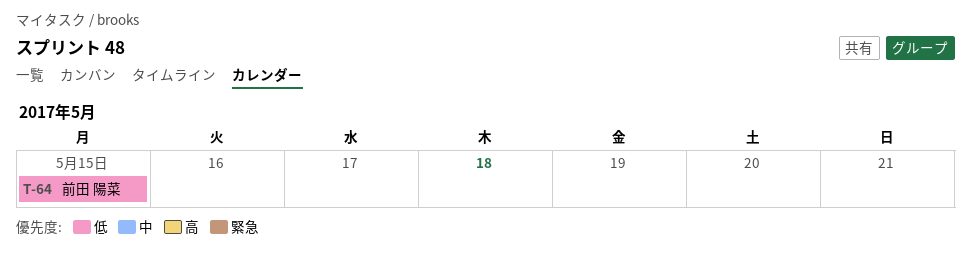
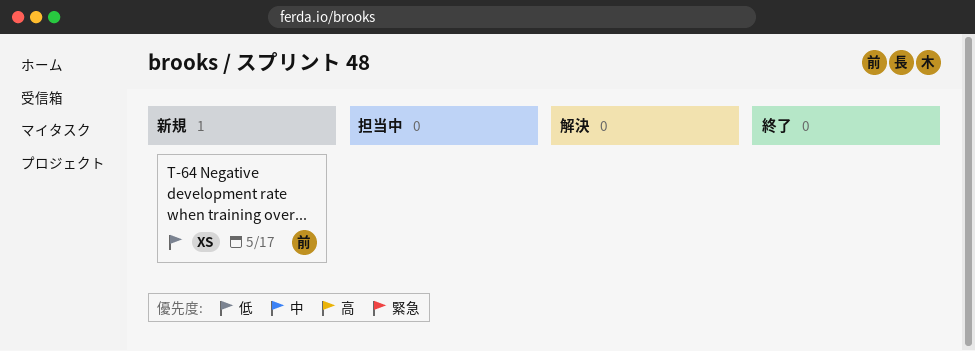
T-64, due: May 15 -> May 17

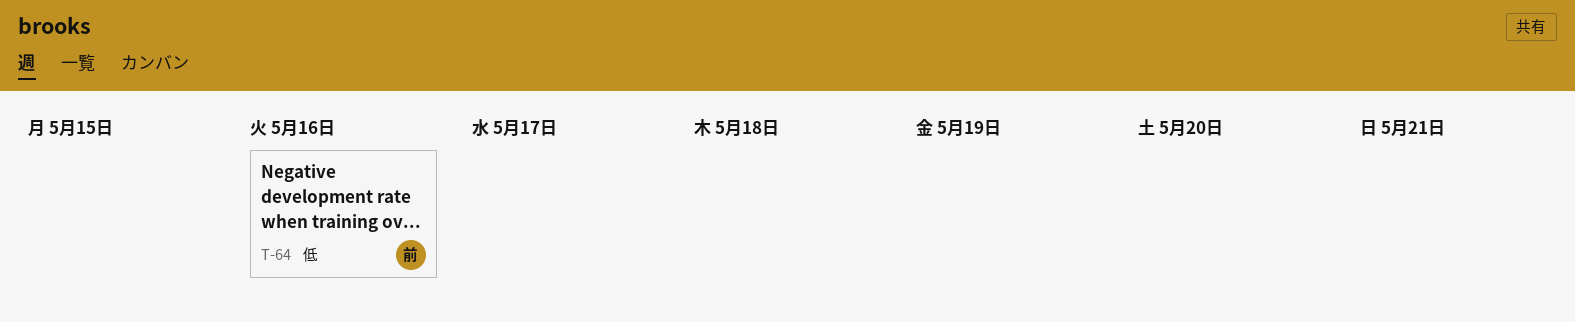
T-64, due: May 17 -> May 16

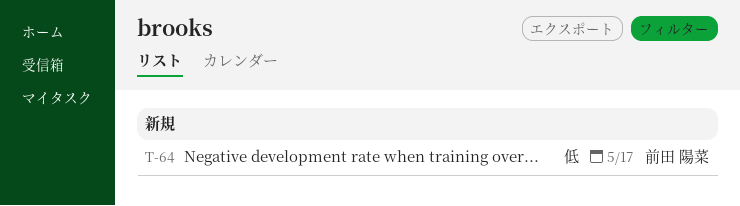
T-64, due: May 16 -> May 17

